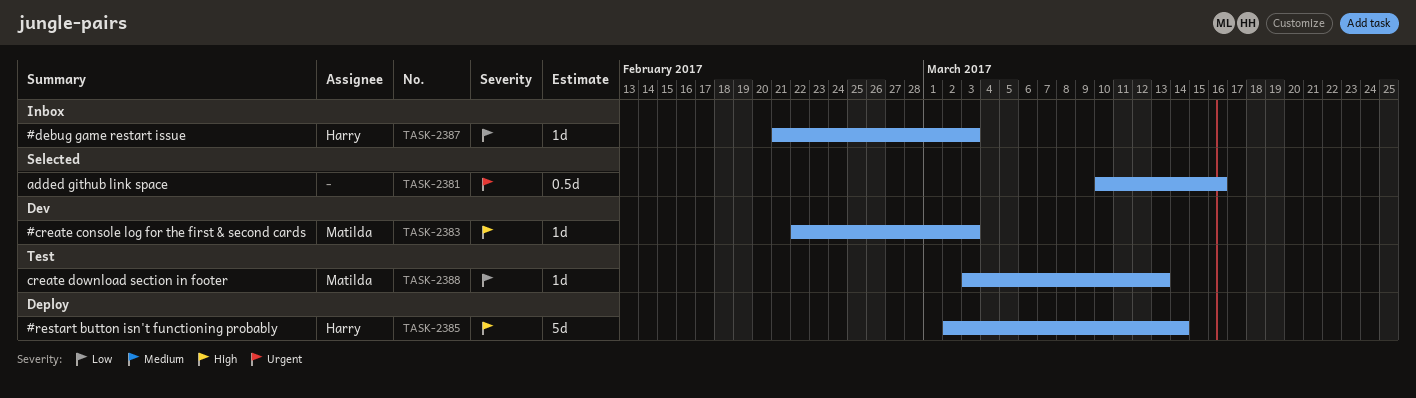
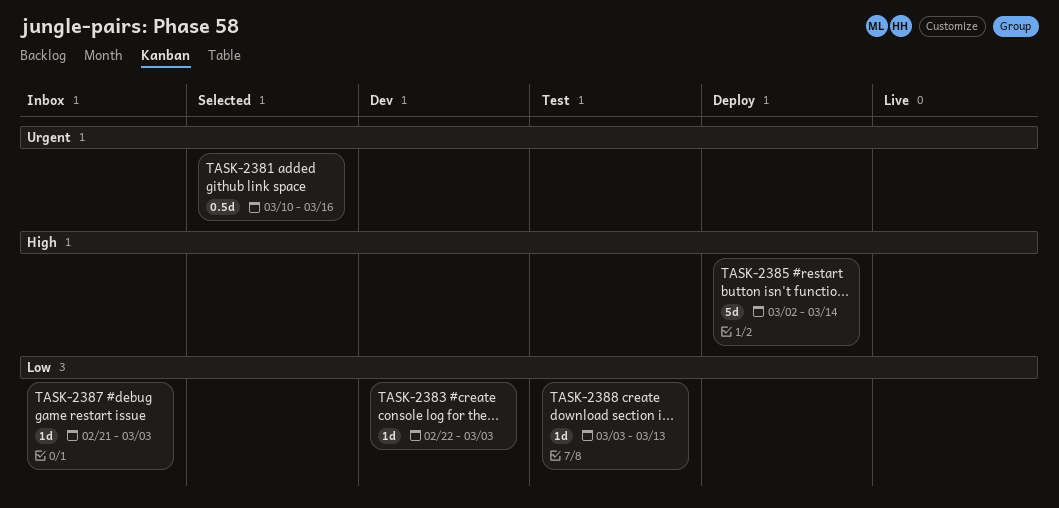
TASK-2383, priority: High -> Low

